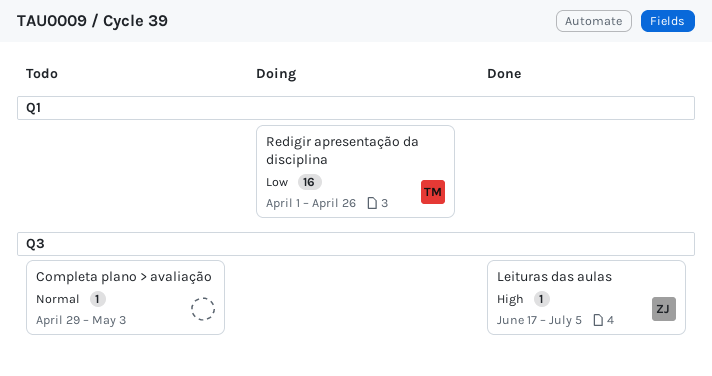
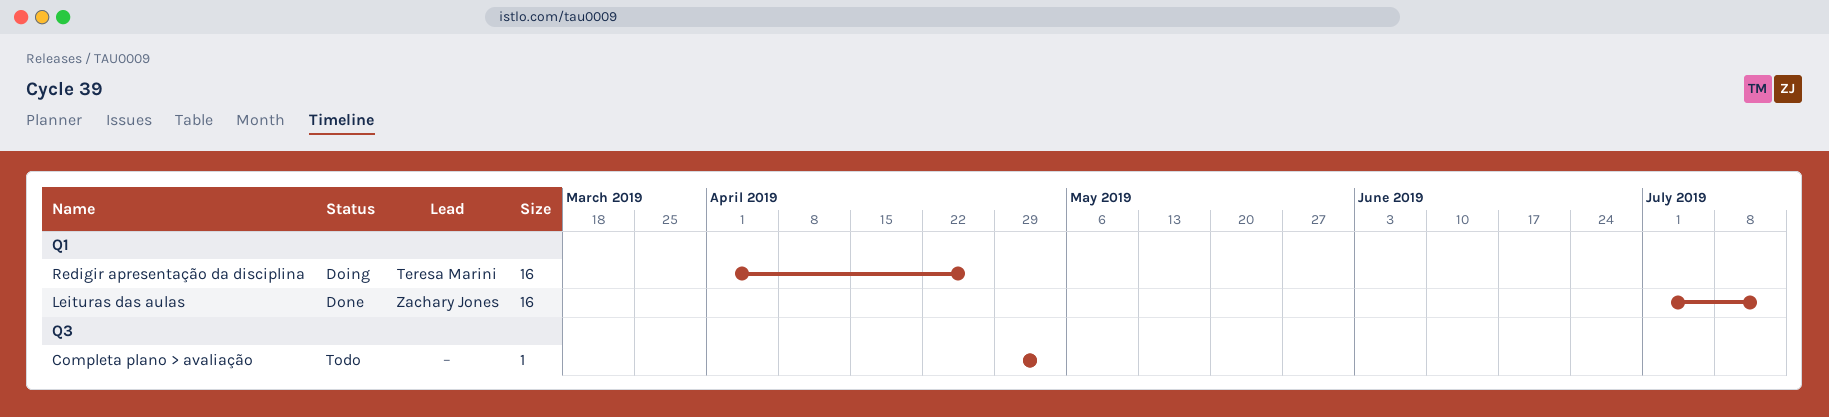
Leituras das aulas, label: Q3 -> Q1
Leituras das aulas, estimate: 1 -> 16
Leituras das aulas, start: Jun 17 -> Jul 1
Leituras das aulas, due: Jul 5 -> Jul 12

